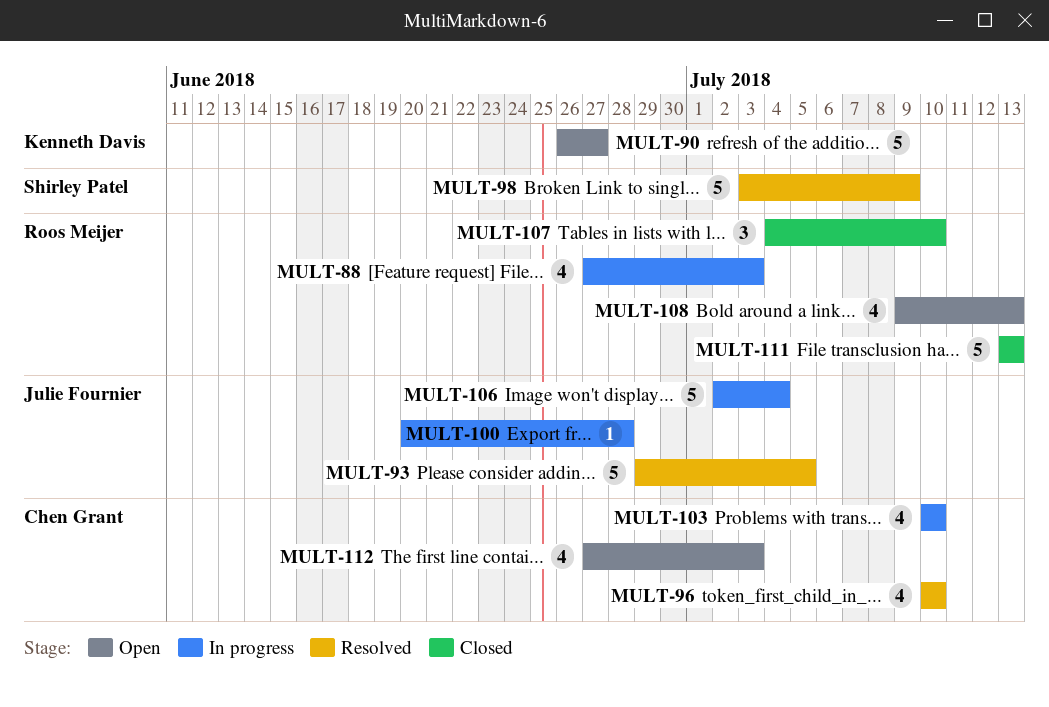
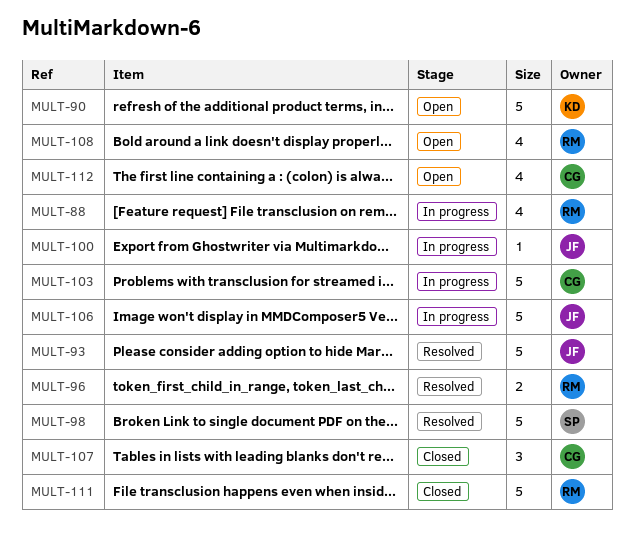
MULT-96, owner: Chen Grant -> Roos Meijer
MULT-96, estimate: 4 -> 2
MULT-103, estimate: 4 -> 5
MULT-107, owner: Roos Meijer -> Chen Grant

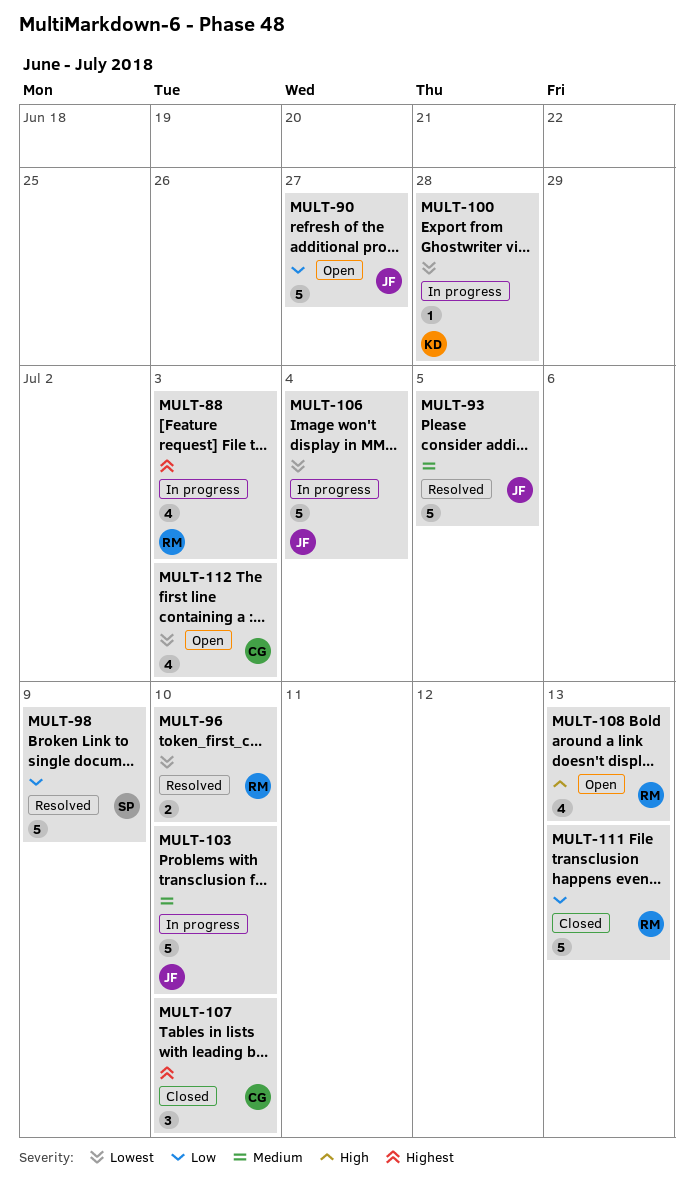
MULT-90, owner: KD -> JF
MULT-100, owner: JF -> KD
MULT-103, owner: CG -> JF

